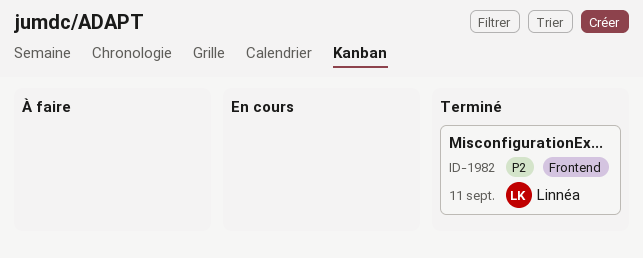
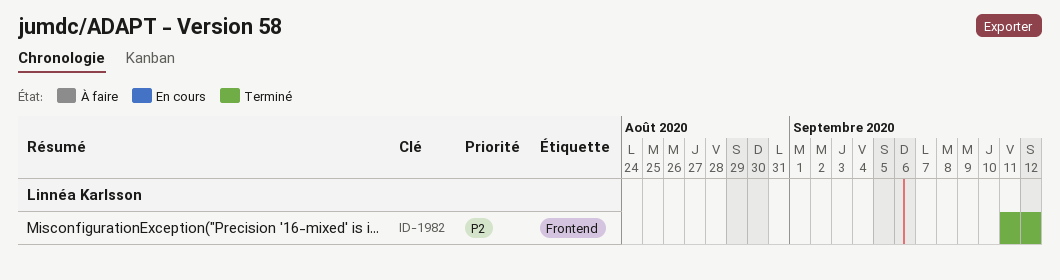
ID-1982, due: Sep 11 -> Sep 12

